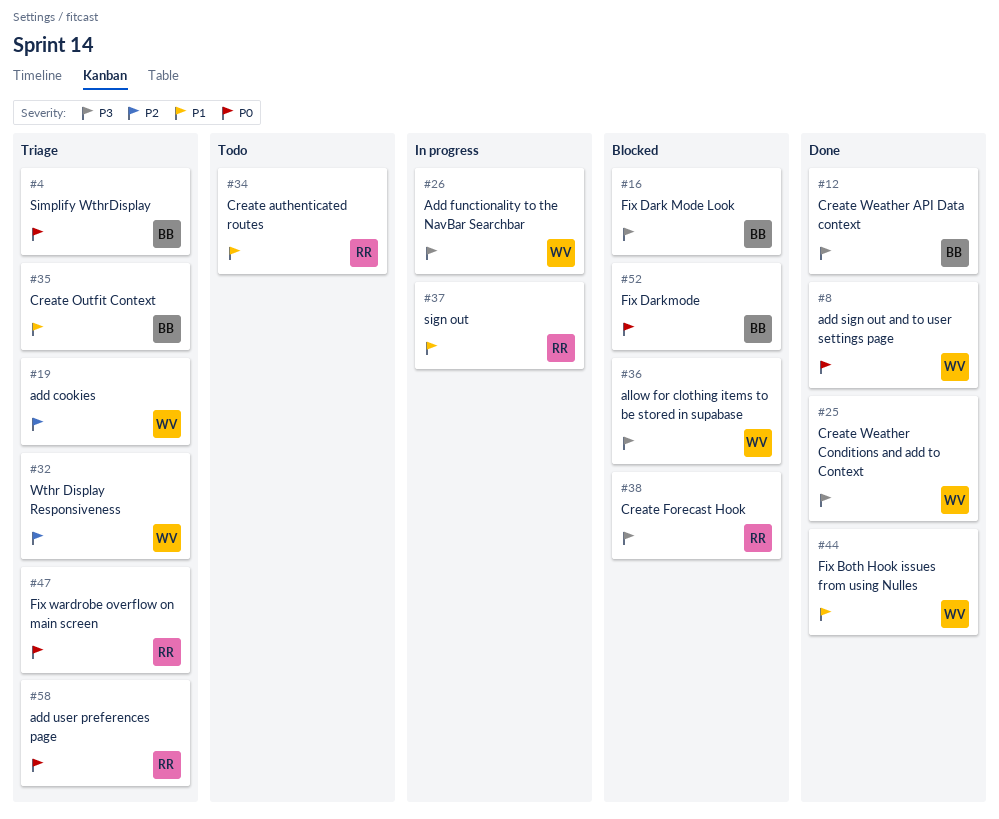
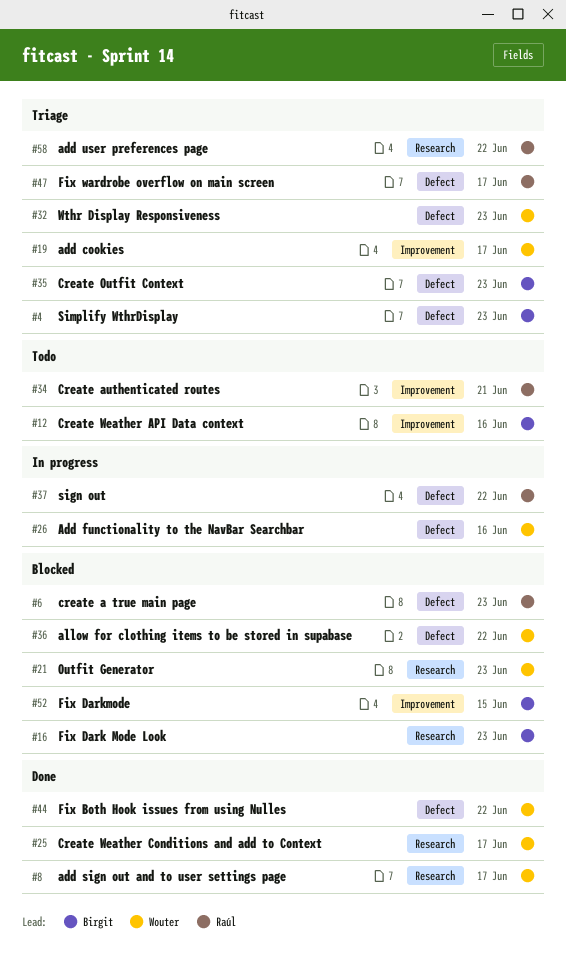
#6: none -> present
#12, status: Done -> Todo
#21: none -> present
#38: present -> none

